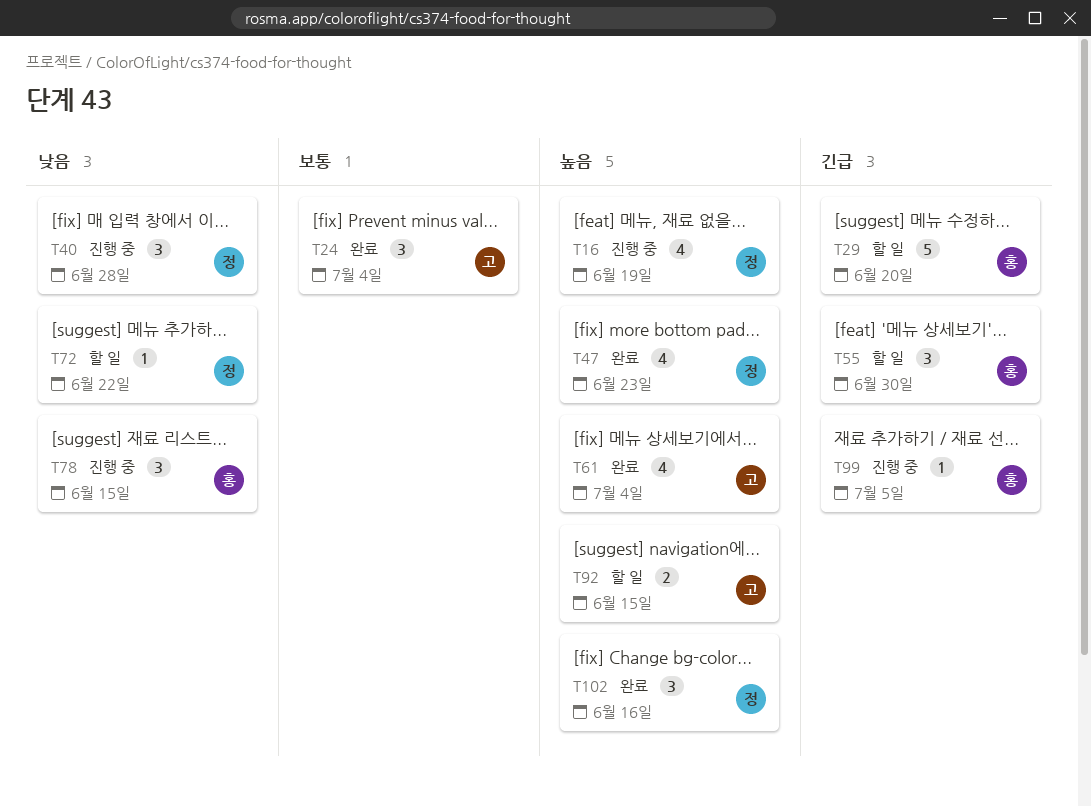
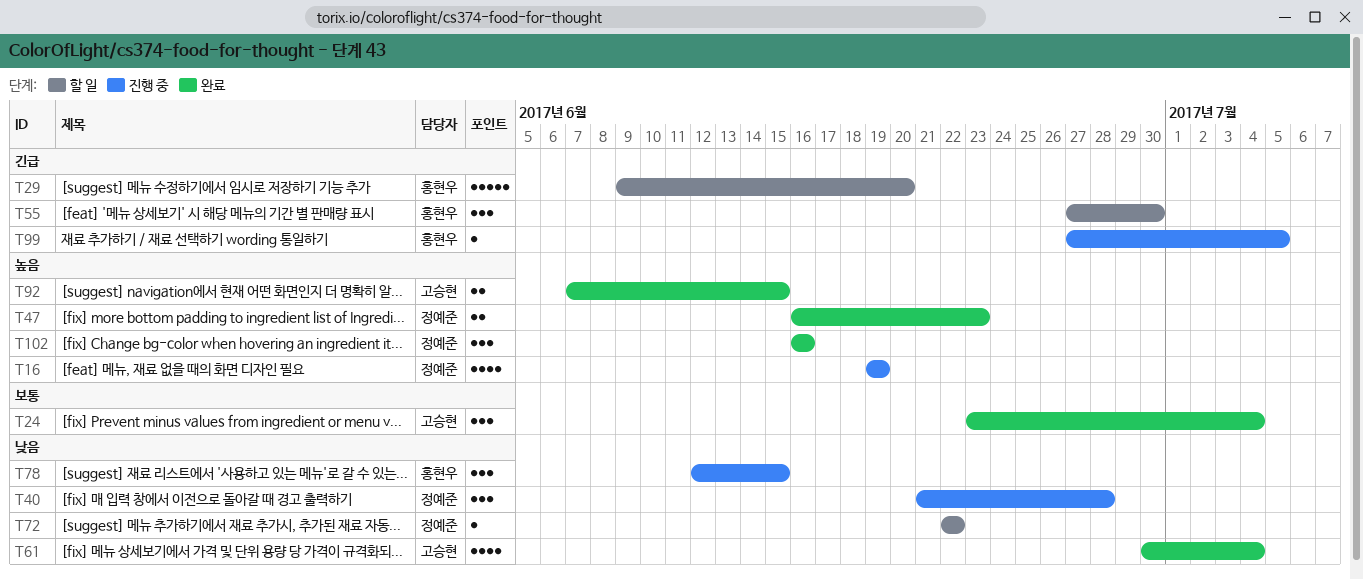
T47, estimate: 4 -> 2
T61, priority: 높음 -> 낮음
T92, status: 할 일 -> 완료

